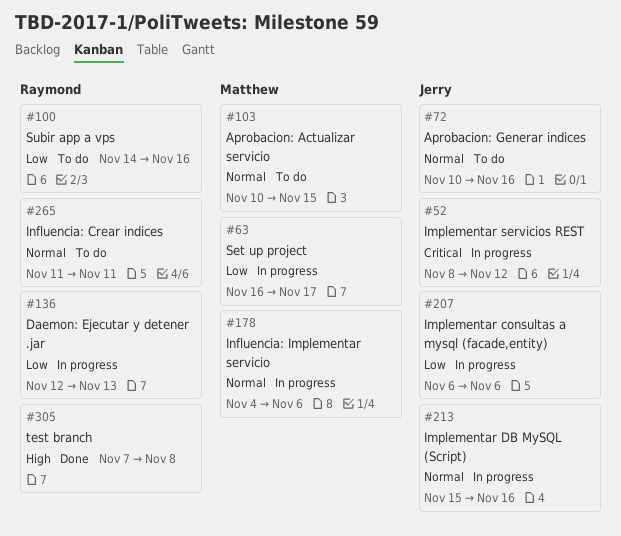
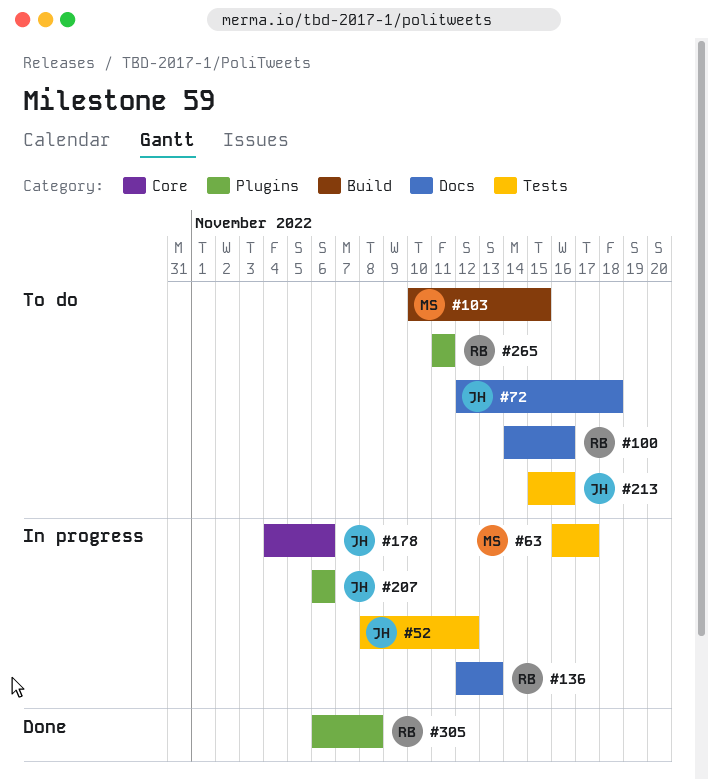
#72, start: Nov 10 -> Nov 12
#72, due: Nov 16 -> Nov 18
#178, owner: Matthew -> Jerry
#213, status: In progress -> To do
#305, start: Nov 7 -> Nov 6

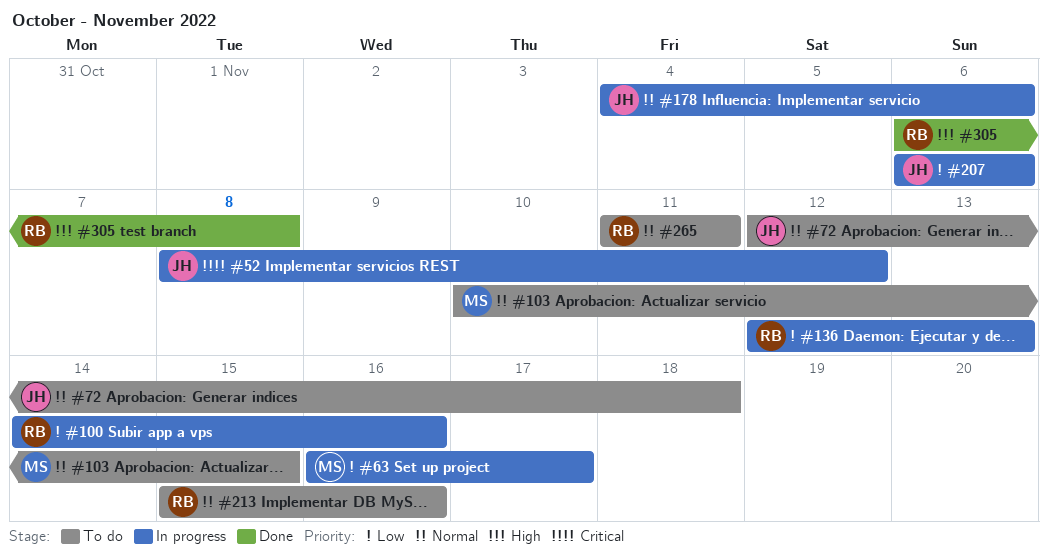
#100, status: To do -> In progress
#213, owner: JH -> RB

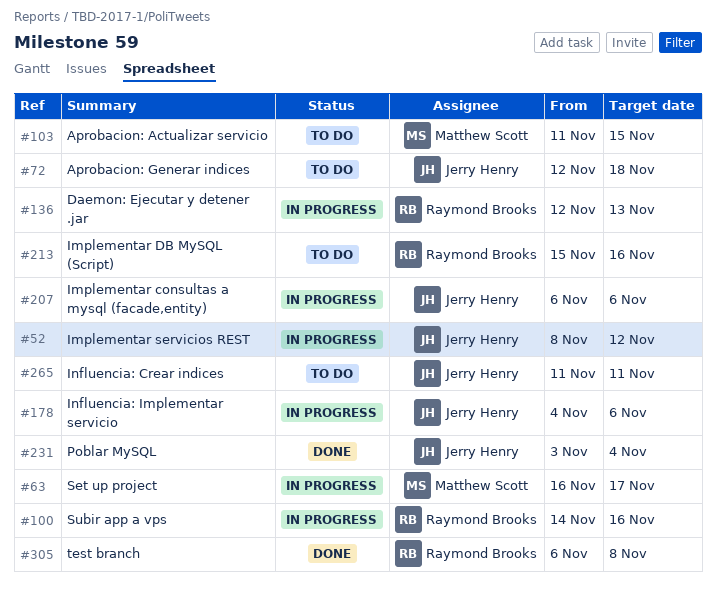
#103, start: Nov 10 -> Nov 11
#231: none -> present
#265, owner: Raymond Brooks -> Jerry Henry

